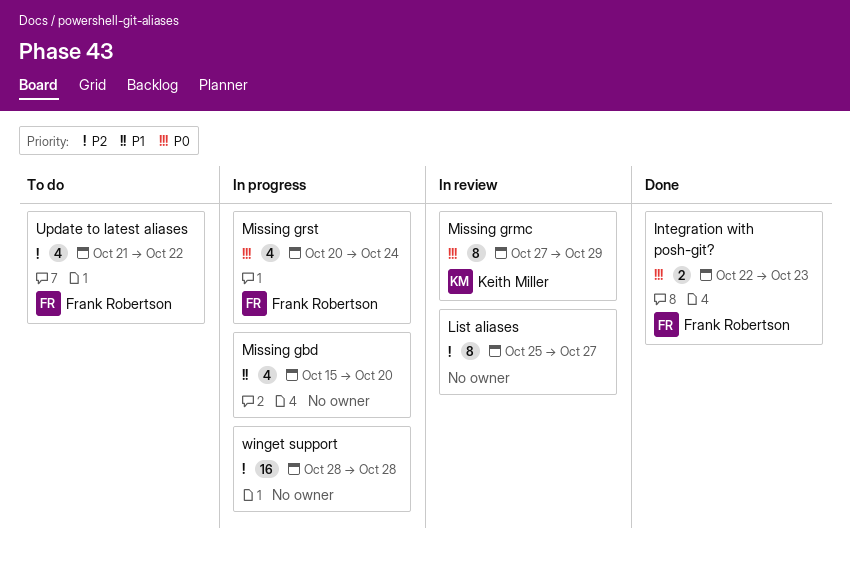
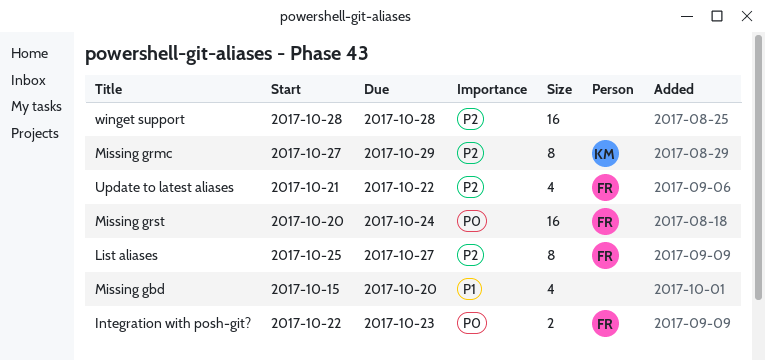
List aliases, owner: none -> Frank Robertson
Missing grmc, priority: P0 -> P2
Missing grst, estimate: 4 -> 16

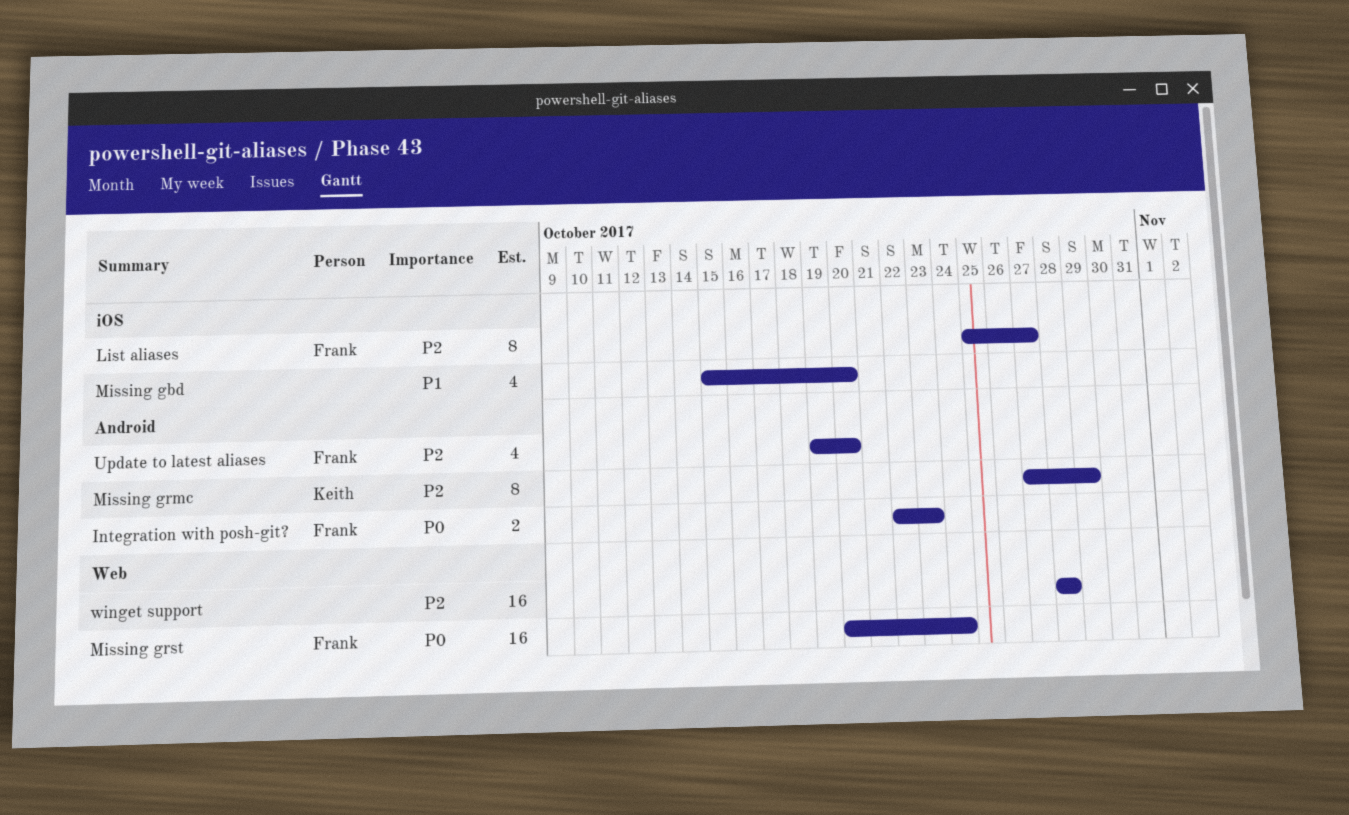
Update to latest aliases, start: Oct 21 -> Oct 19
Update to latest aliases, due: Oct 22 -> Oct 20

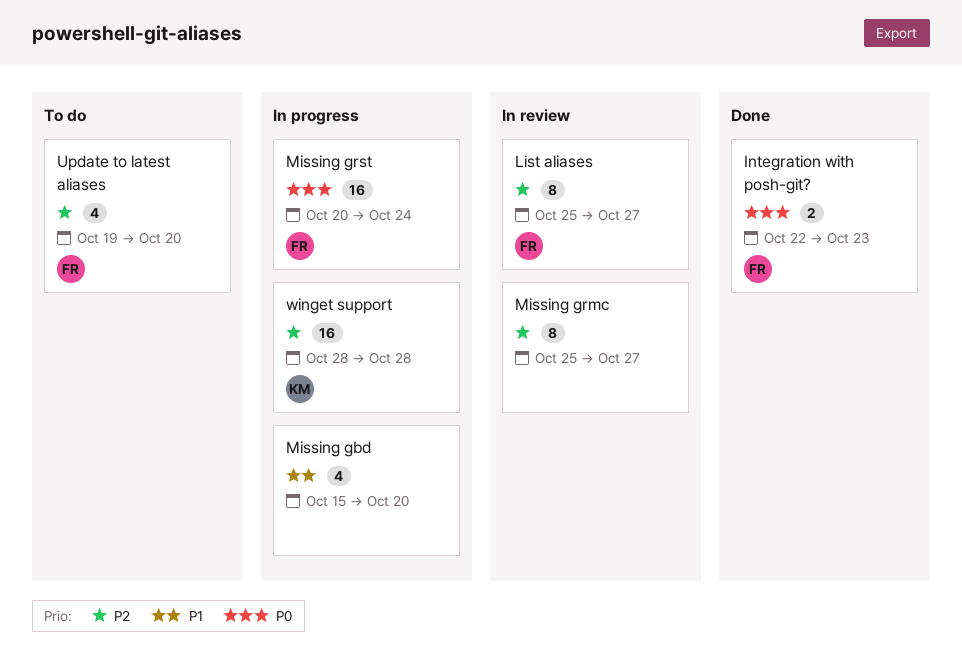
Missing grmc, owner: Keith -> none
Missing grmc, start: Oct 27 -> Oct 25
Missing grmc, due: Oct 29 -> Oct 27
winget support, owner: none -> Keith

